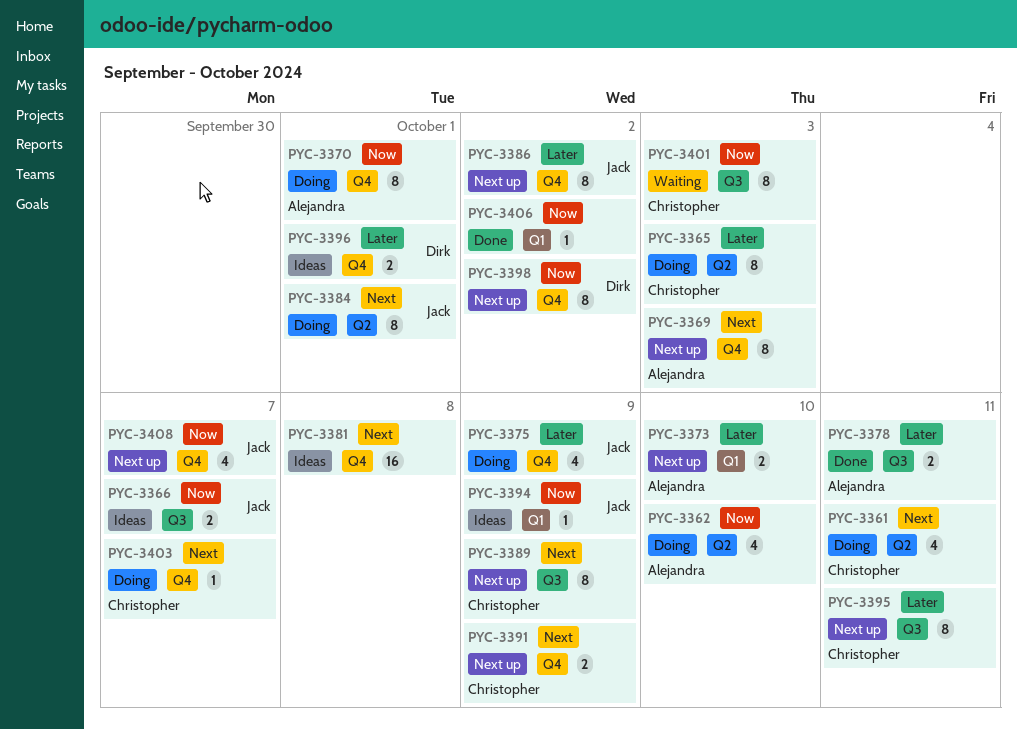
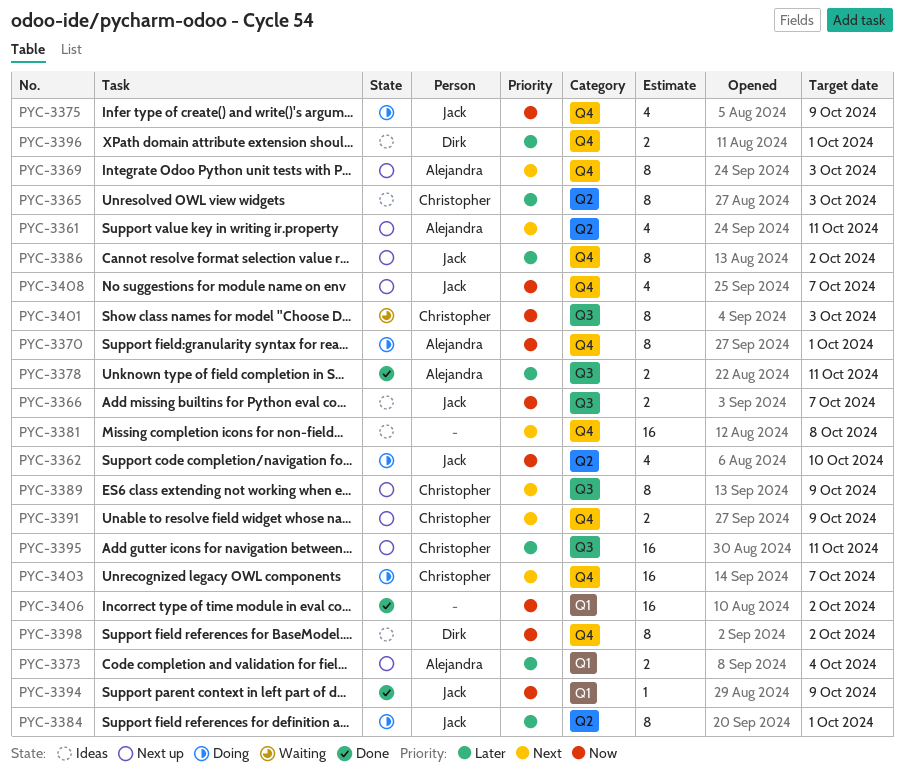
PYC-3361, status: Doing -> Next up
PYC-3361, owner: Christopher -> Alejandra
PYC-3362, owner: Alejandra -> Jack
PYC-3365, status: Doing -> Ideas
PYC-3373, due: Oct 10 -> Oct 4
PYC-3375, priority: Later -> Now
PYC-3384, priority: Next -> Later
PYC-3394, status: Ideas -> Done
PYC-3395, estimate: 8 -> 16
PYC-3398, status: Next up -> Ideas
PYC-3403, estimate: 1 -> 16
PYC-3406, estimate: 1 -> 16

